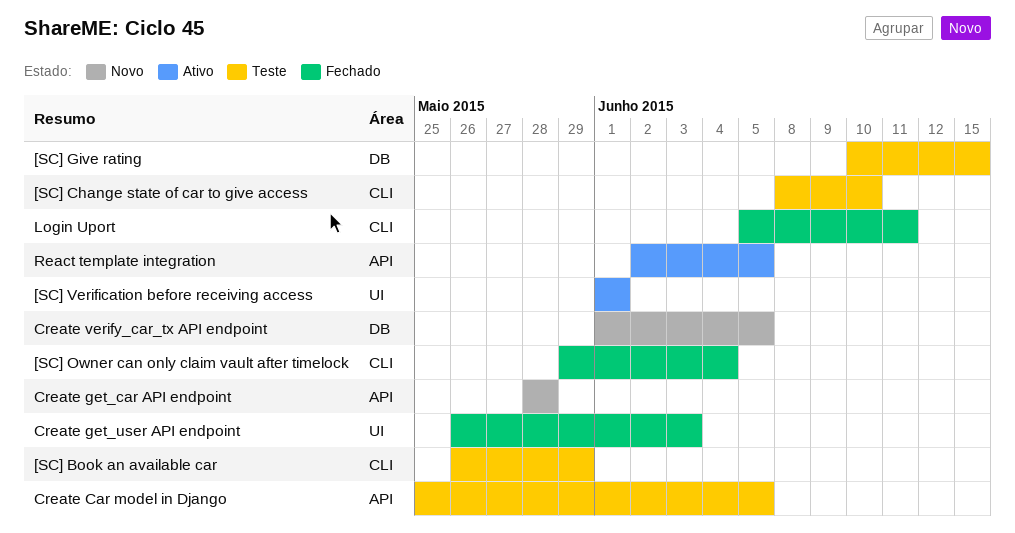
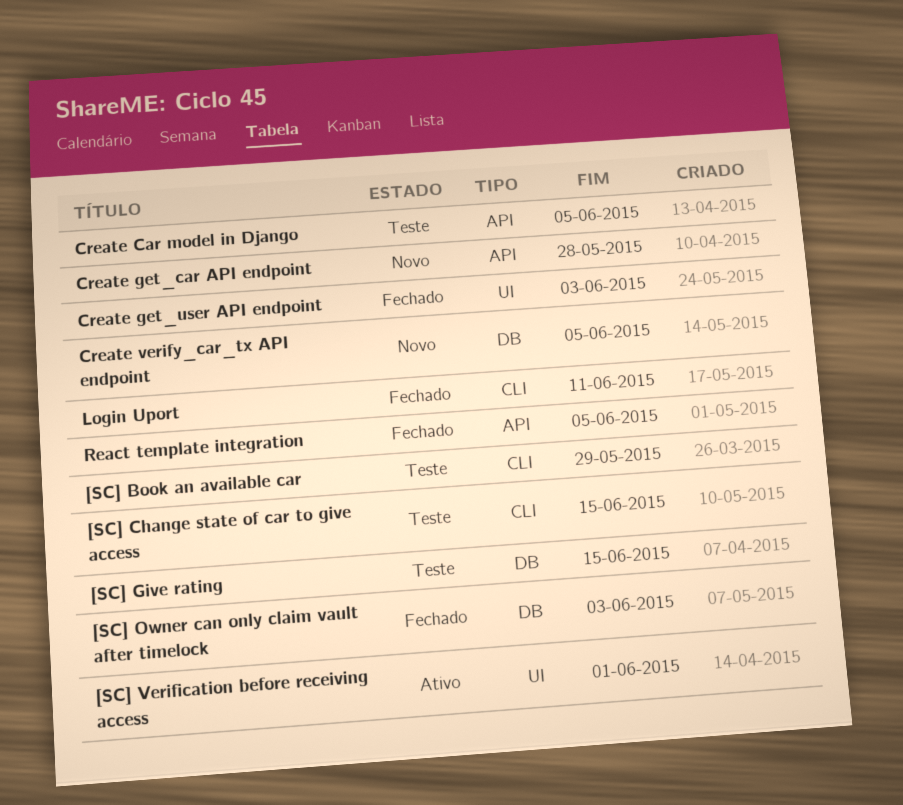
[SC] Change state of car to give access, due: Jun 10 -> Jun 15
[SC] Owner can only claim vault after timelock, label: CLI -> DB
[SC] Owner can only claim vault after timelock, due: Jun 4 -> Jun 3
React template integration, status: Ativo -> Fechado

